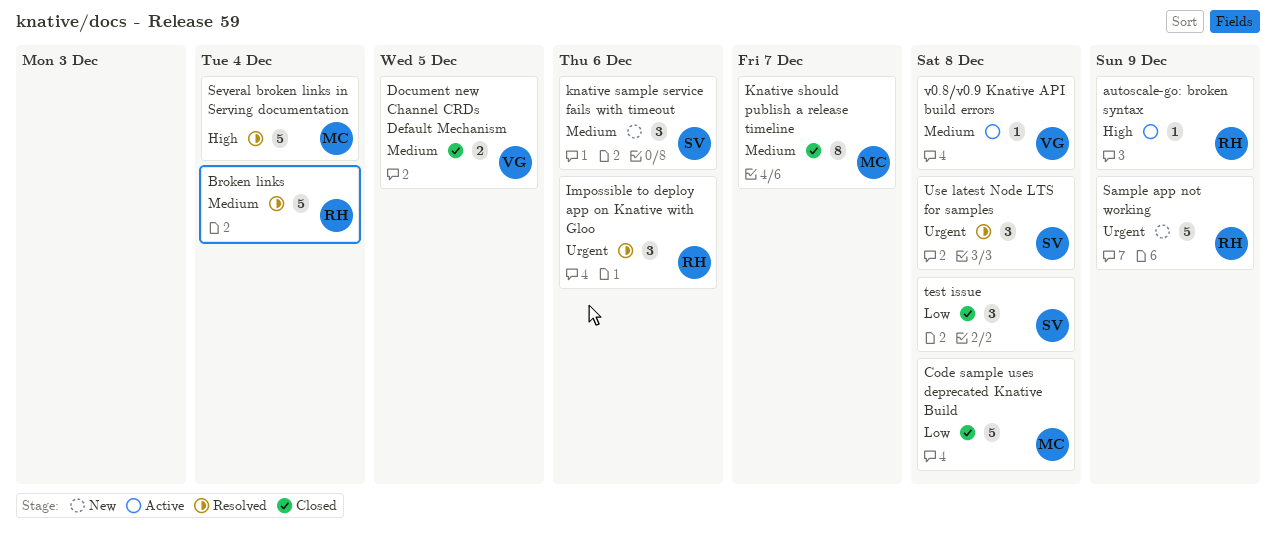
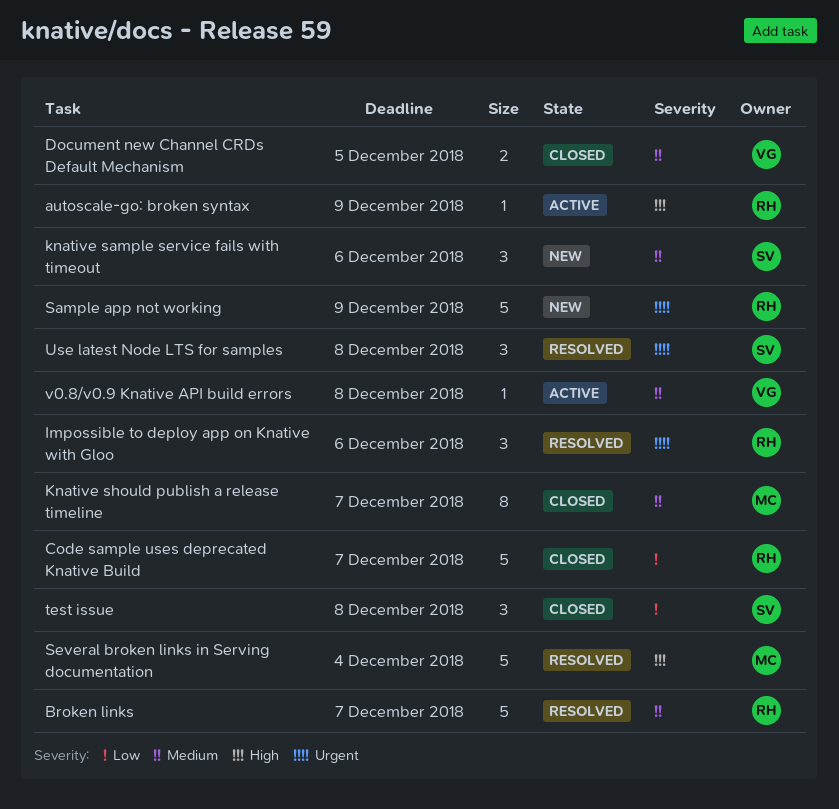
Broken links, due: Dec 4 -> Dec 7
Code sample uses deprecated Knative Build, owner: MC -> RH
Code sample uses deprecated Knative Build, due: Dec 8 -> Dec 7

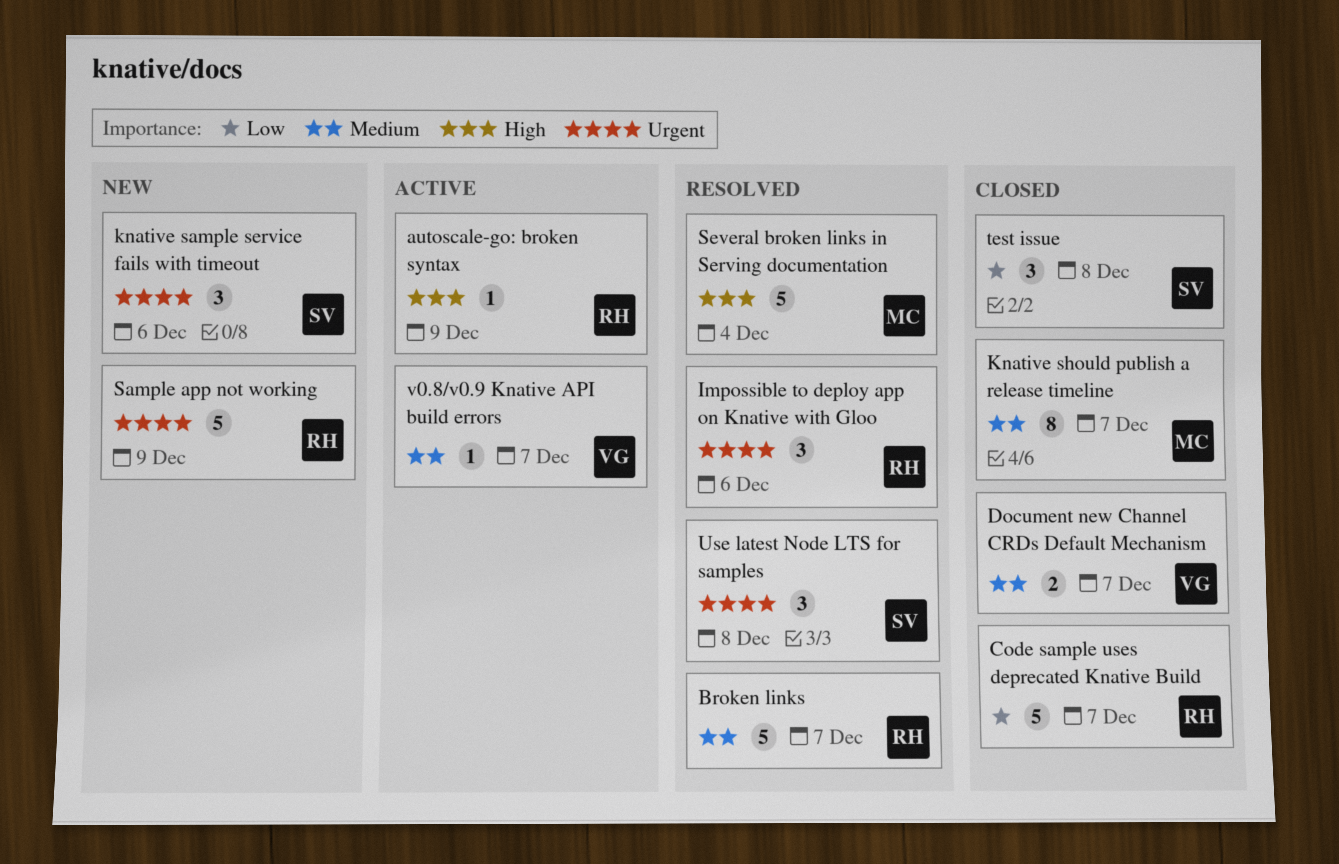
Document new Channel CRDs Default Mechanism, due: Dec 5 -> Dec 7
knative sample service fails with timeout, priority: Medium -> Urgent
v0.8/v0.9 Knative API build errors, due: Dec 8 -> Dec 7

